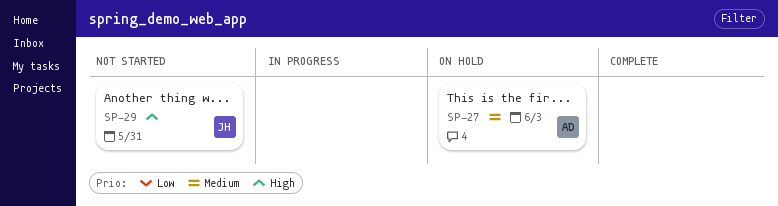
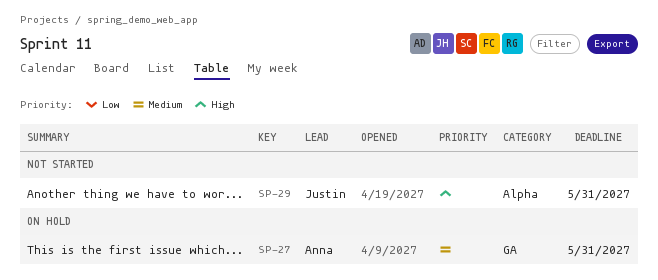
SP-27, due: Jun 3 -> May 31

